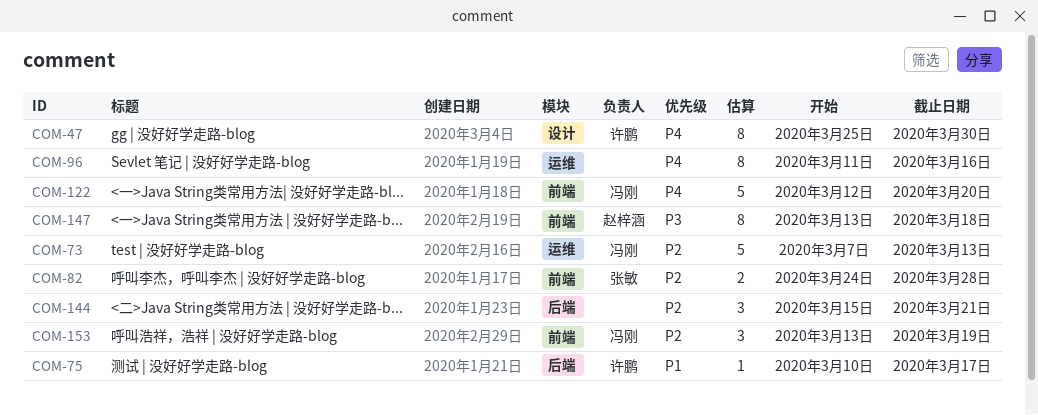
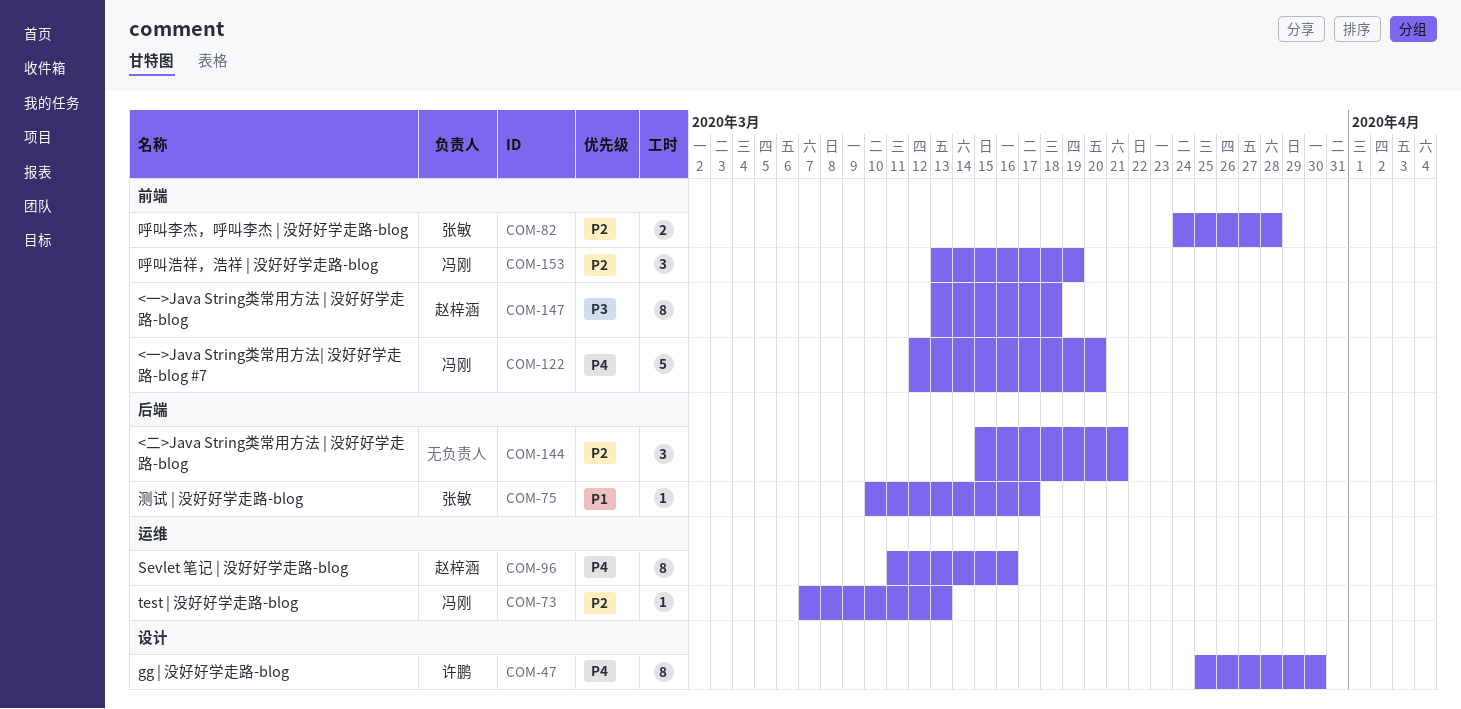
COM-73, estimate: 5 -> 1
COM-75, owner: 许鹏 -> 张敏
COM-96, owner: none -> 赵梓涵

